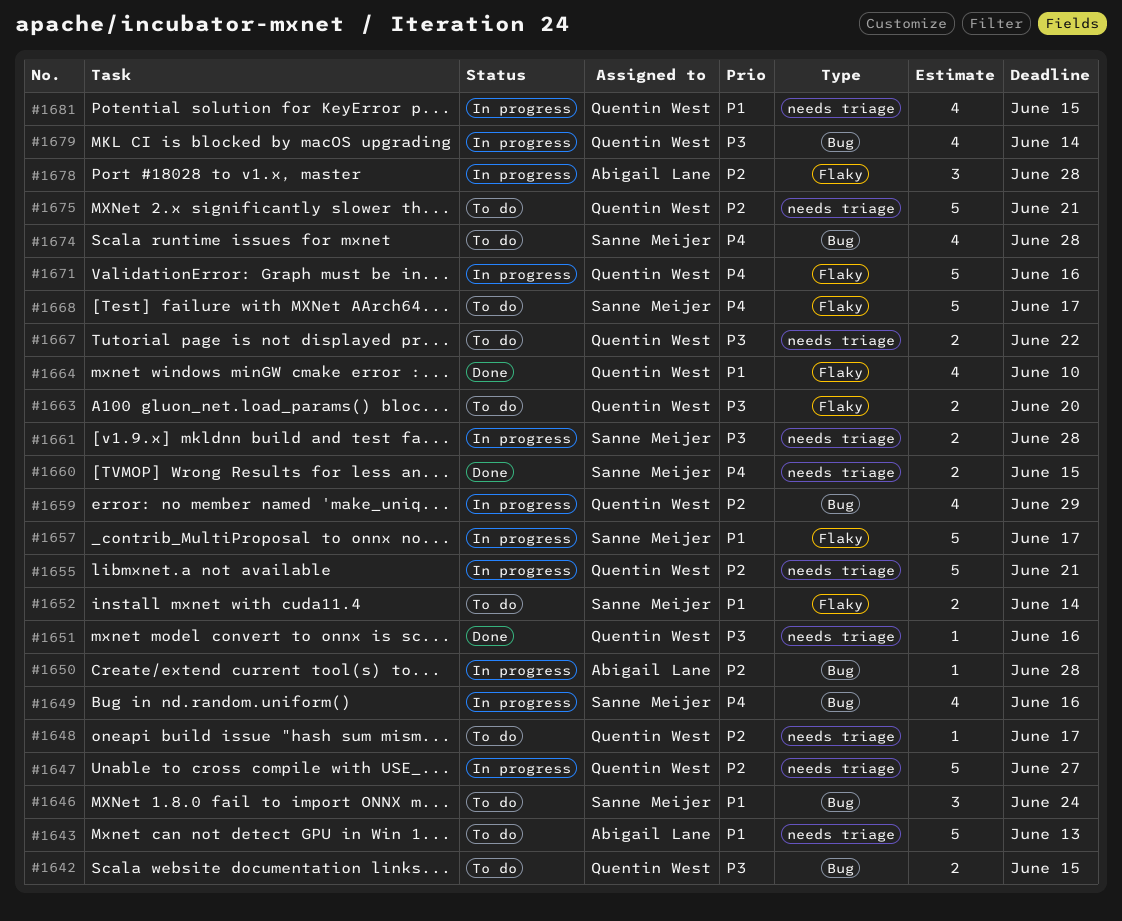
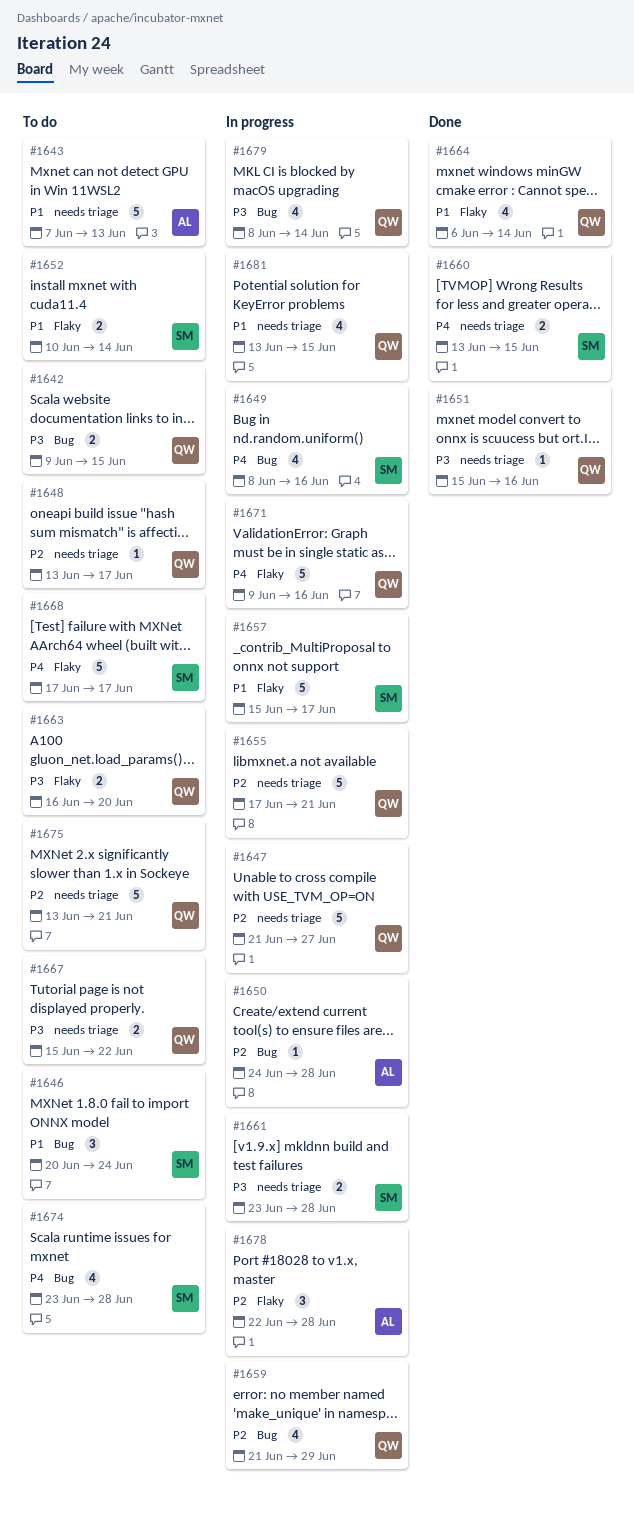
#1664, due: Jun 10 -> Jun 14

